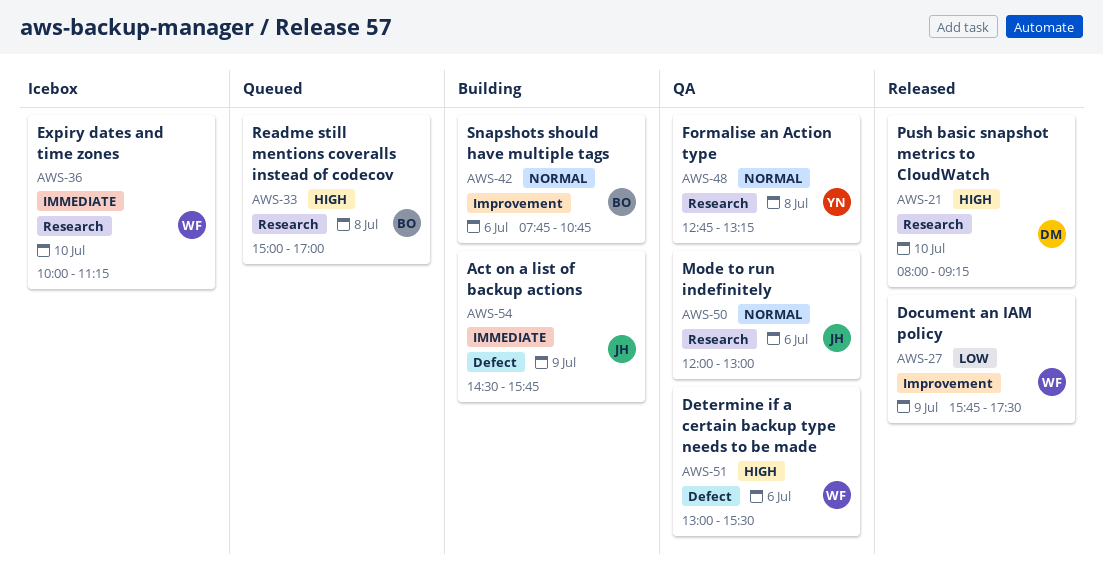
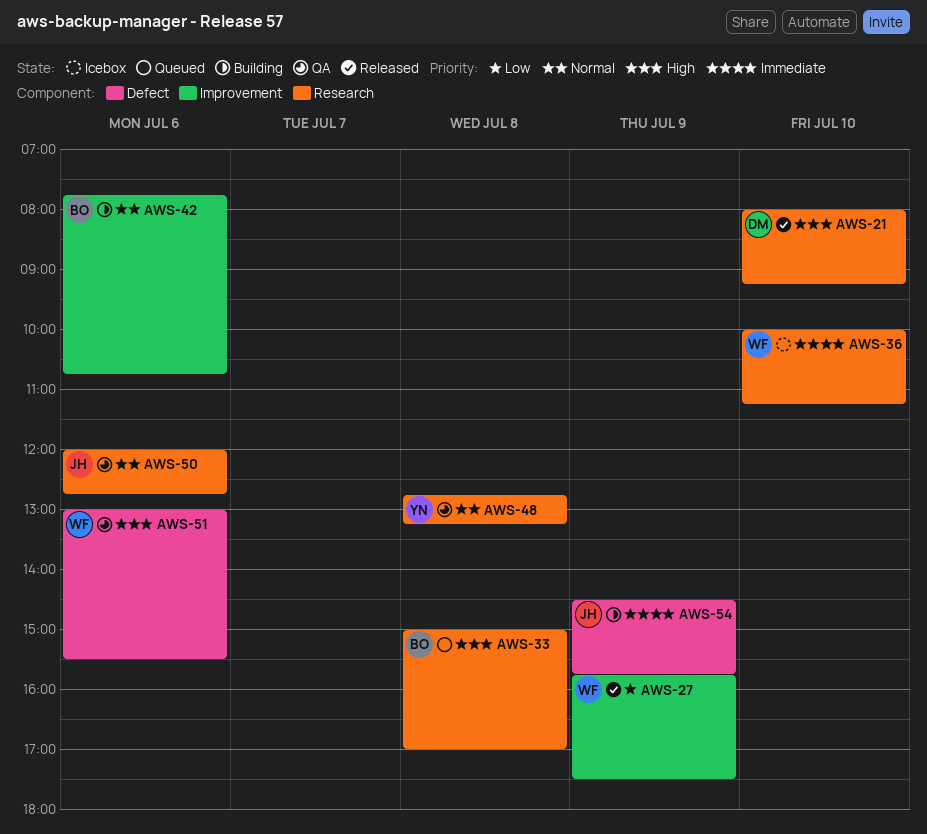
AWS-50, ends: 13:00 -> 12:45

